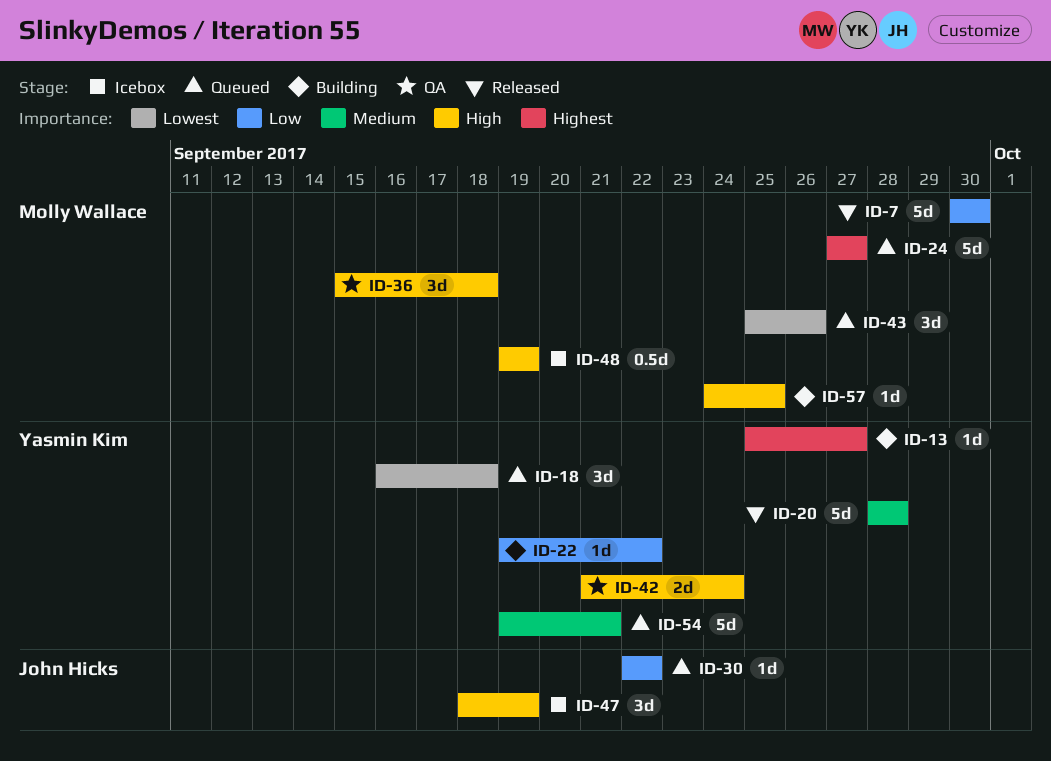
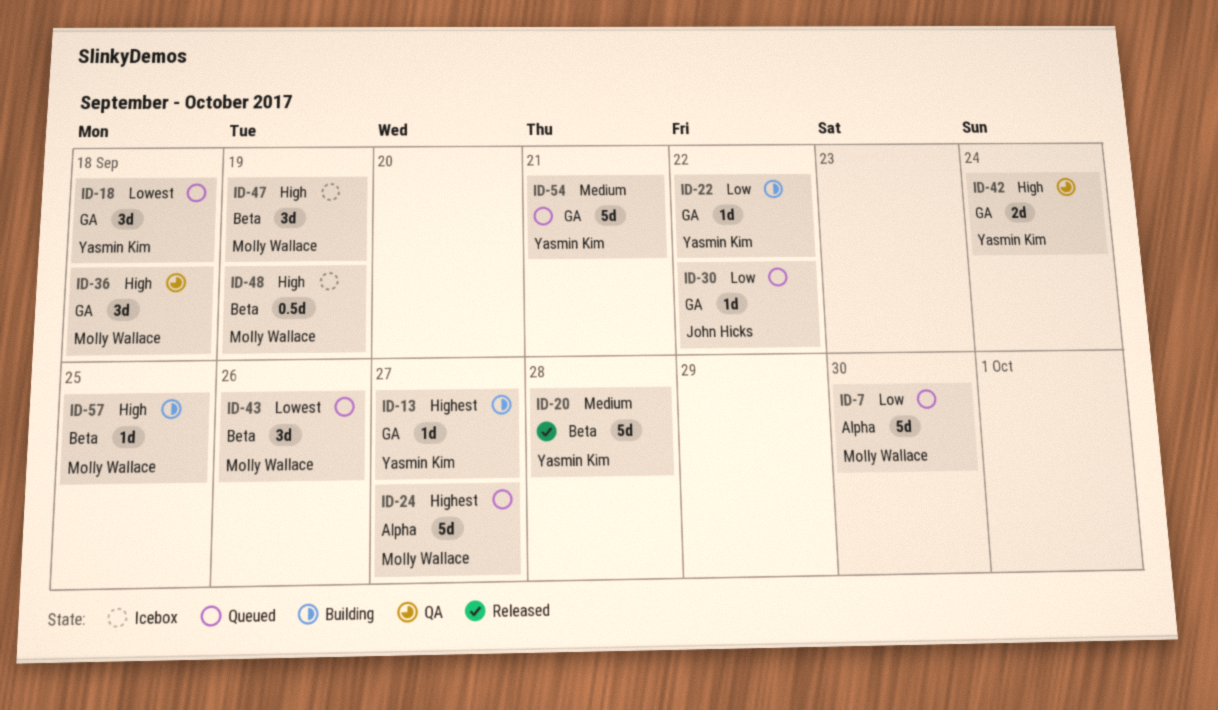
ID-7, status: Released -> Queued
ID-47, owner: John Hicks -> Molly Wallace

